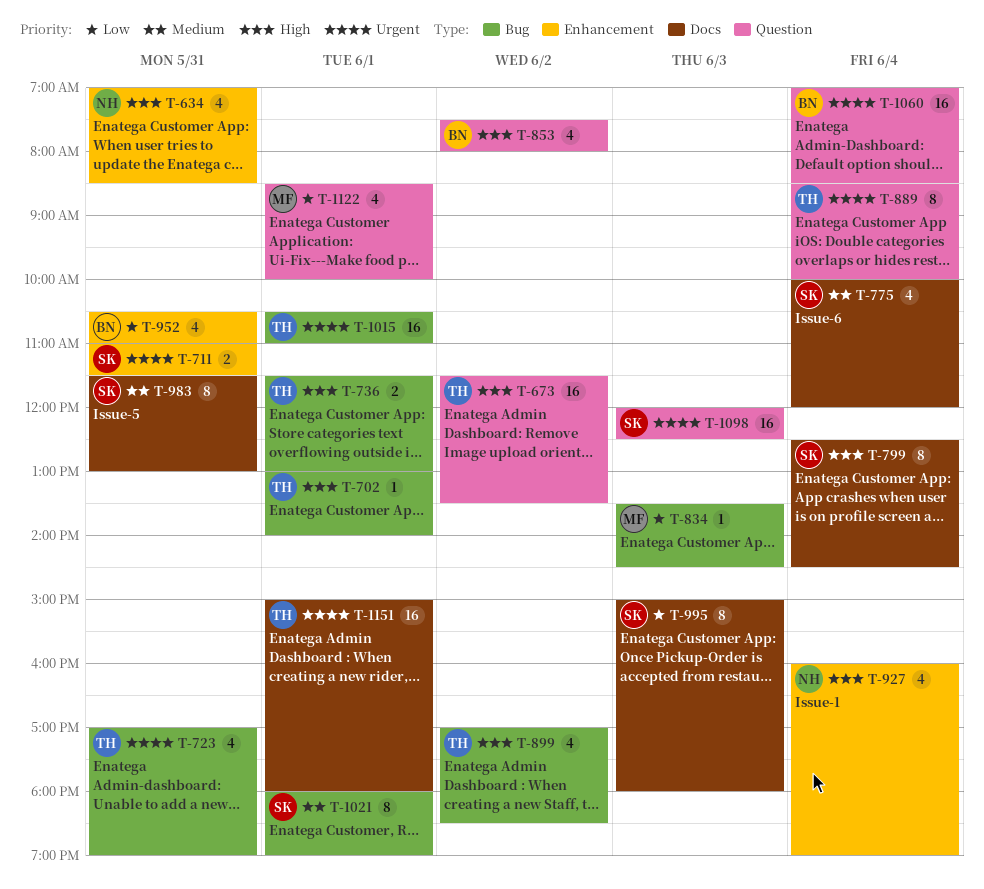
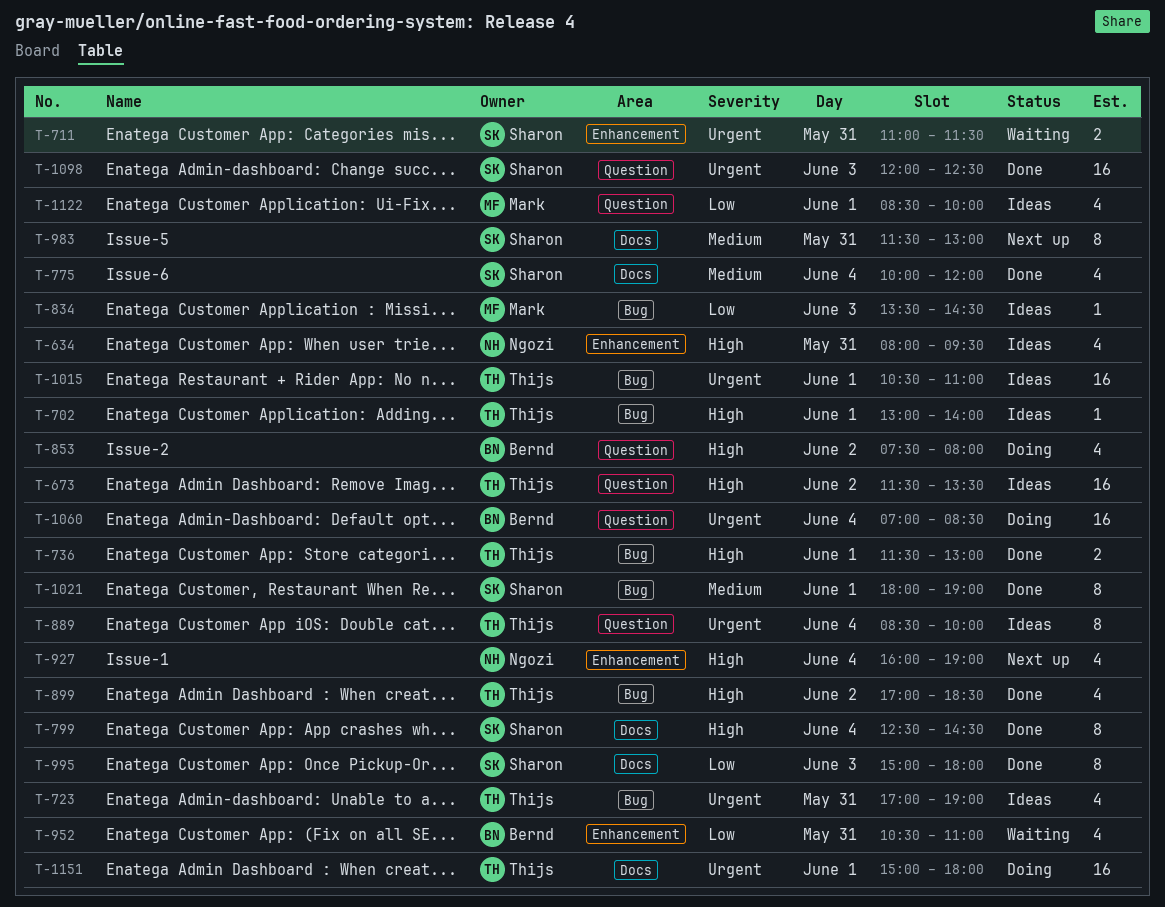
T-634, begins: 07:00 -> 08:00
T-634, ends: 08:30 -> 09:30

